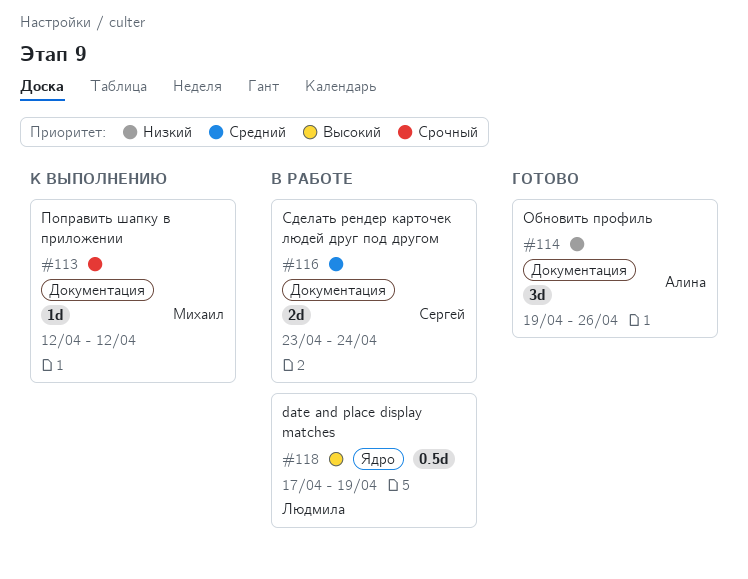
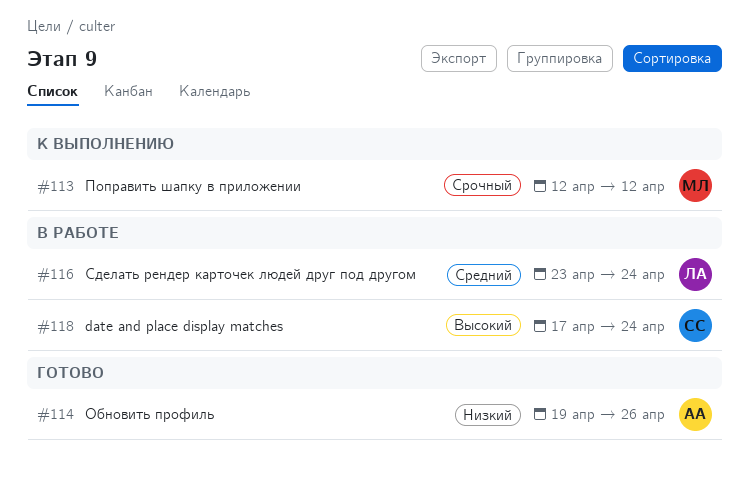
#116, owner: Сергей -> Людмила
#118, owner: Людмила -> Сергей
#118, due: Apr 19 -> Apr 24

